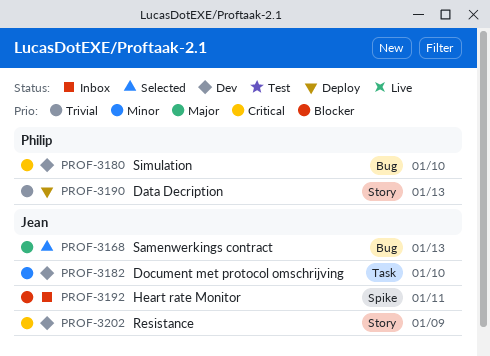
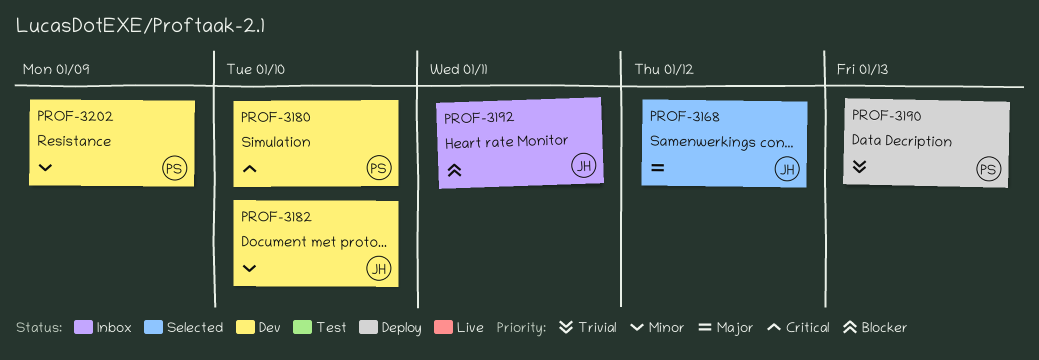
PROF-3168, due: Jan 13 -> Jan 12
PROF-3202, owner: Jean -> Philip
PROF-3202, priority: Critical -> Minor

